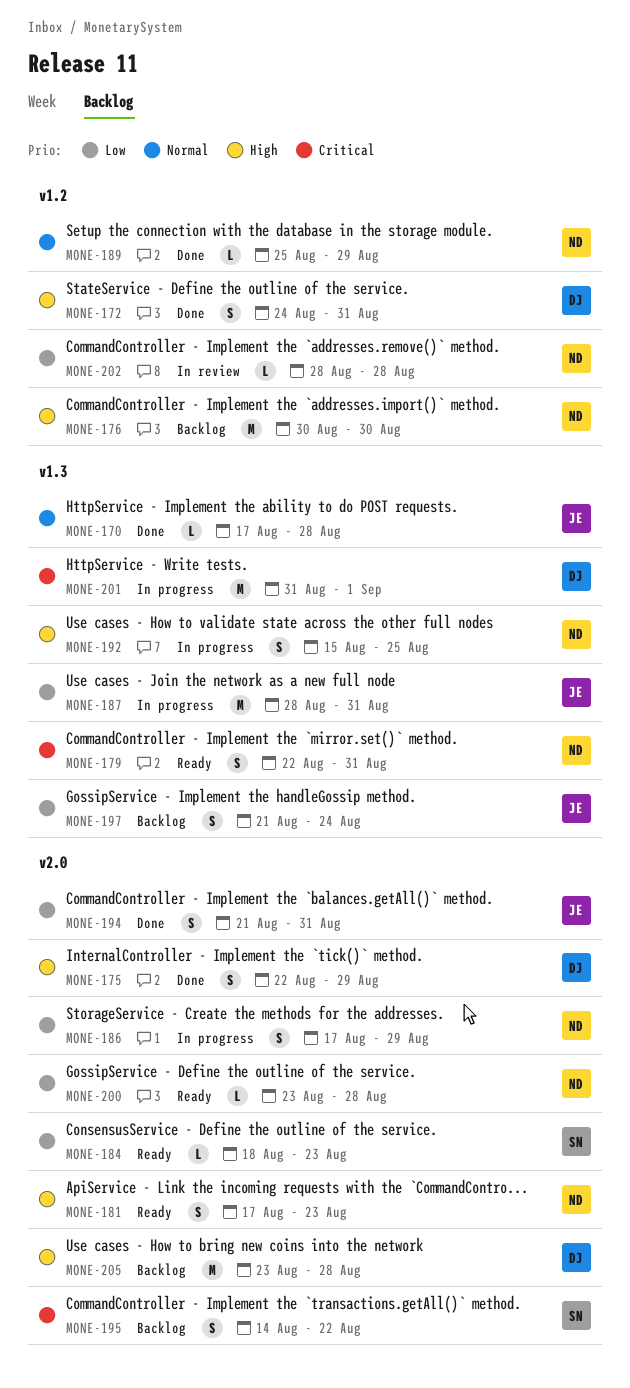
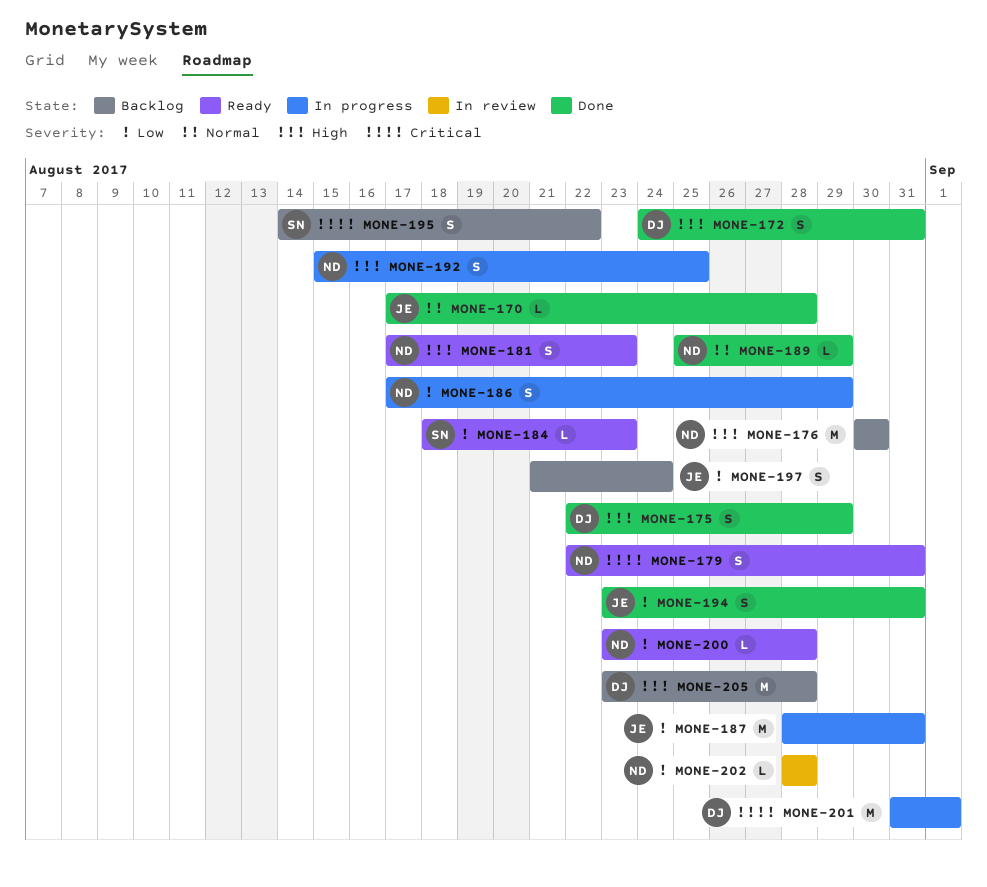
MONE-194, start: Aug 21 -> Aug 23

